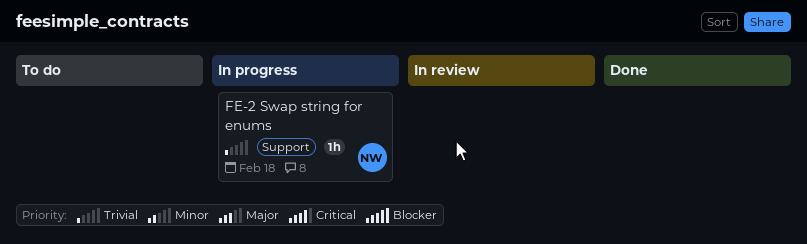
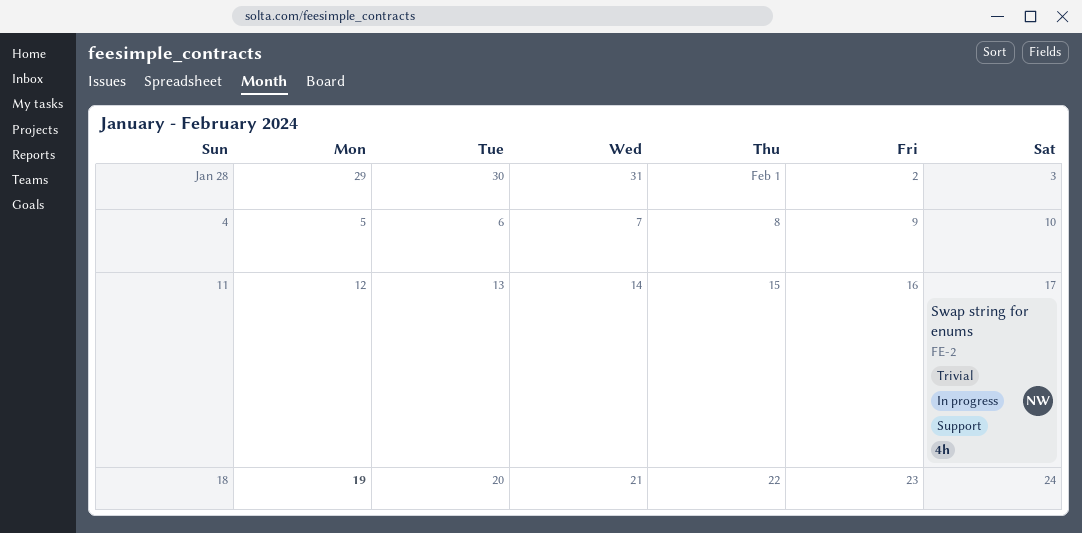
FE-2, estimate: 1h -> 4h
FE-2, due: Feb 18 -> Feb 17

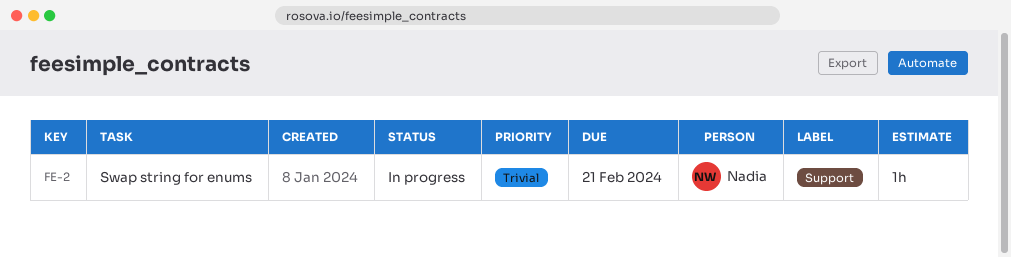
FE-2, estimate: 4h -> 1h
FE-2, due: Feb 17 -> Feb 21

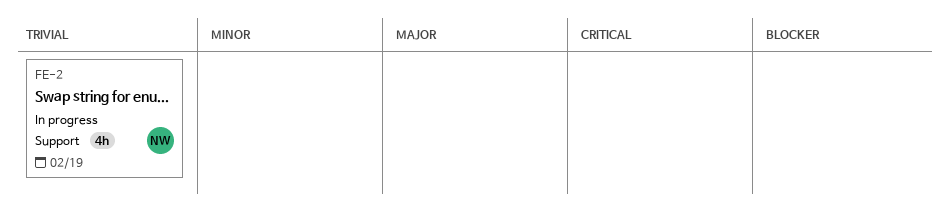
FE-2, estimate: 1h -> 4h
FE-2, due: Feb 21 -> Feb 19

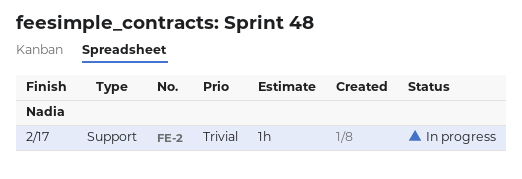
FE-2, estimate: 4h -> 1h
FE-2, due: Feb 19 -> Feb 17

